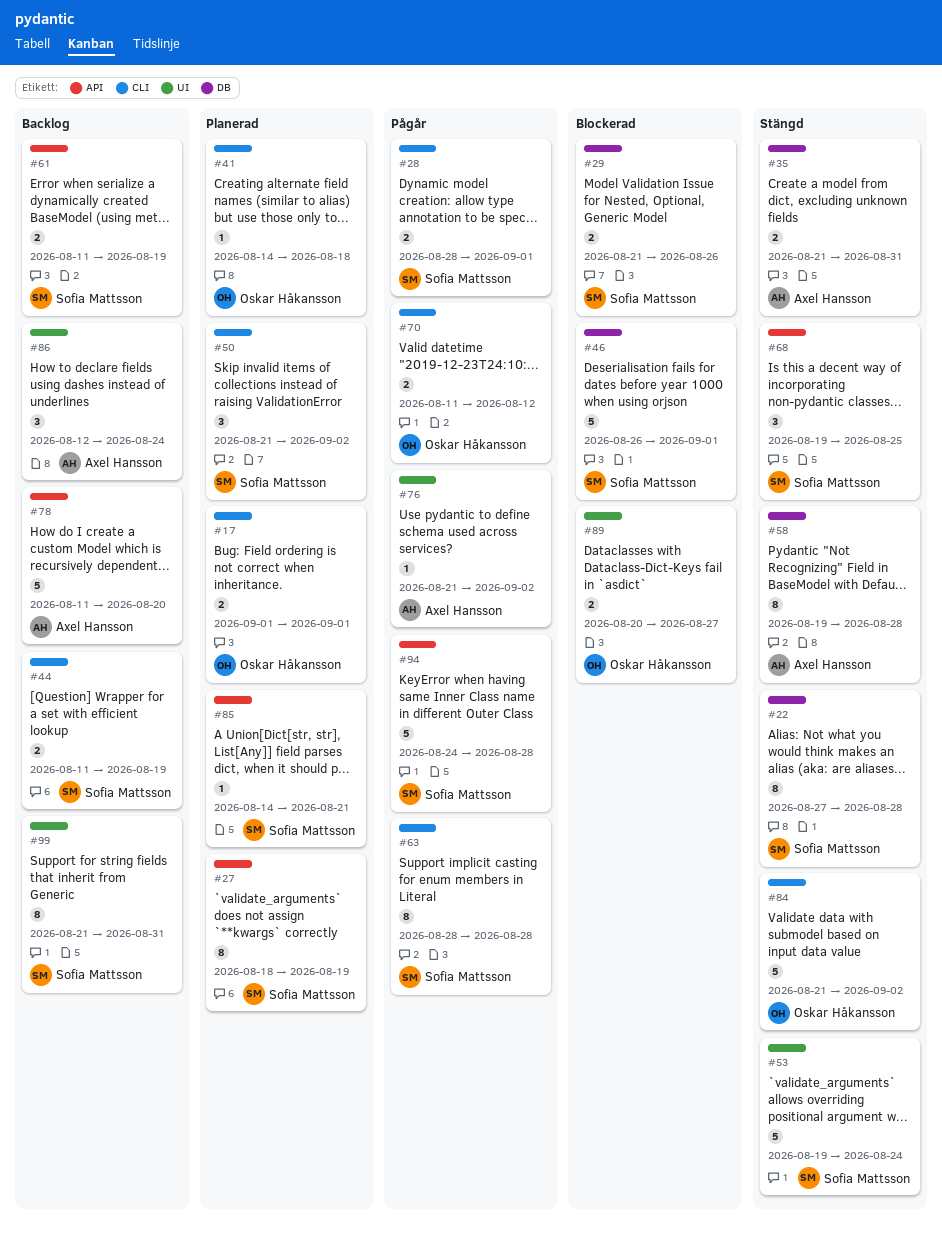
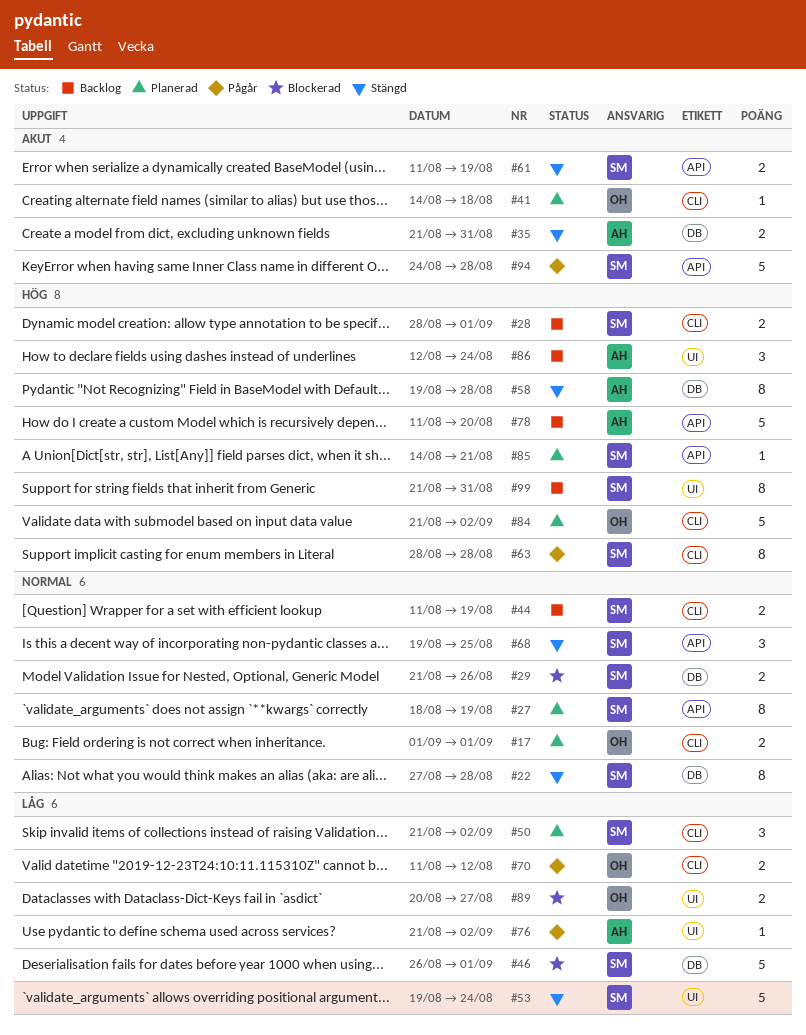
#28, status: Pågår -> Backlog
#61, status: Backlog -> Stängd
#84, status: Stängd -> Planerad

